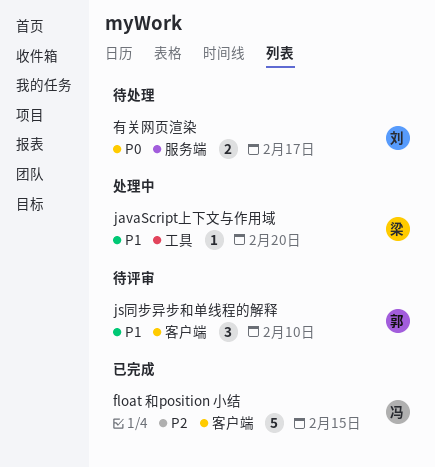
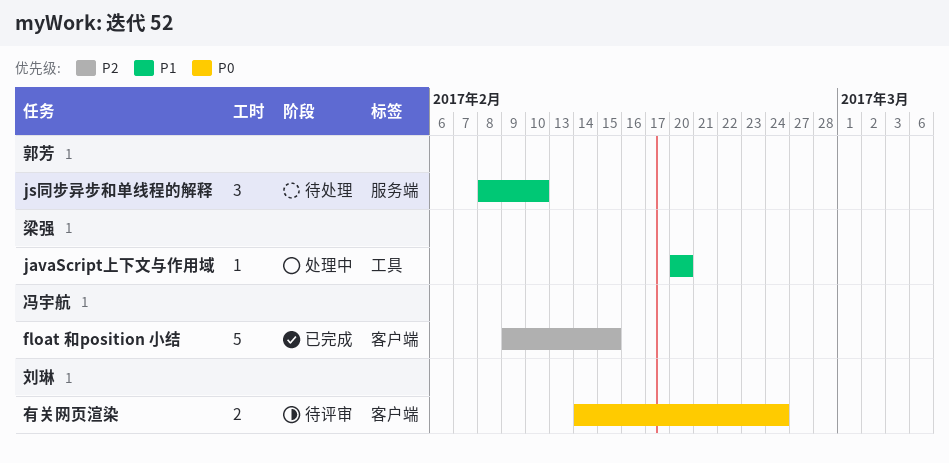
js同步异步和单线程的解释, status: 待评审 -> 待处理
js同步异步和单线程的解释, label: 客户端 -> 服务端
有关网页渲染, status: 待处理 -> 待评审
有关网页渲染, label: 服务端 -> 客户端
有关网页渲染, due: Feb 17 -> Feb 24

